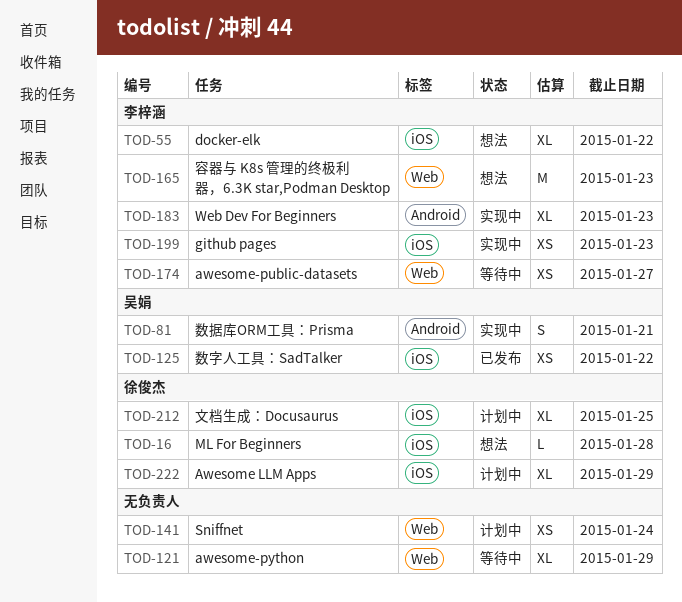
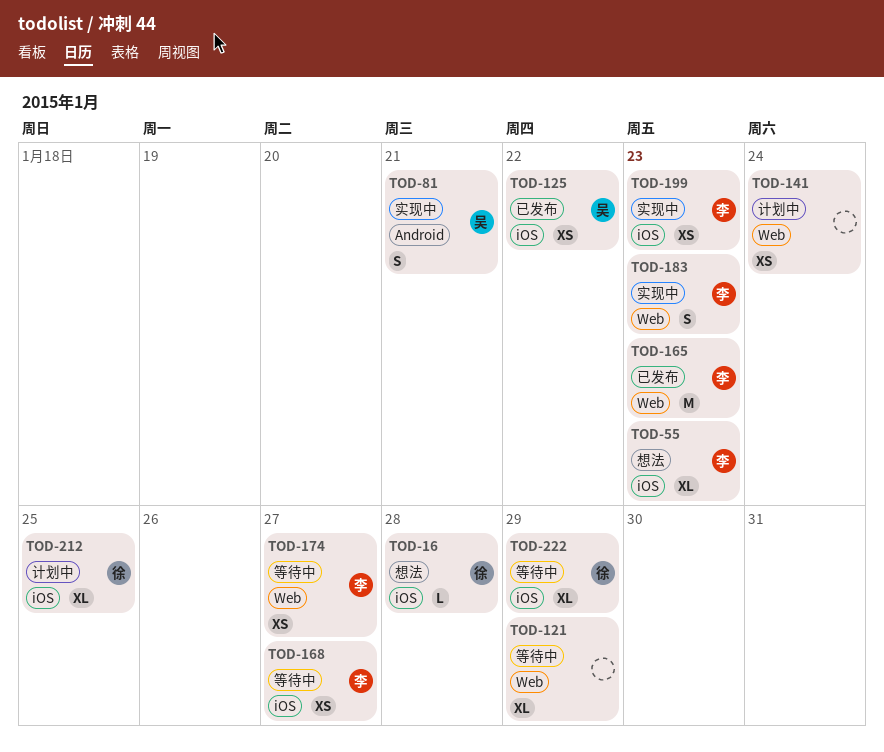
TOD-55, due: Jan 22 -> Jan 23
TOD-165, status: 想法 -> 已发布
TOD-168: none -> present
TOD-183, label: Android -> Web
TOD-183, estimate: XL -> S
TOD-222, status: 计划中 -> 等待中

